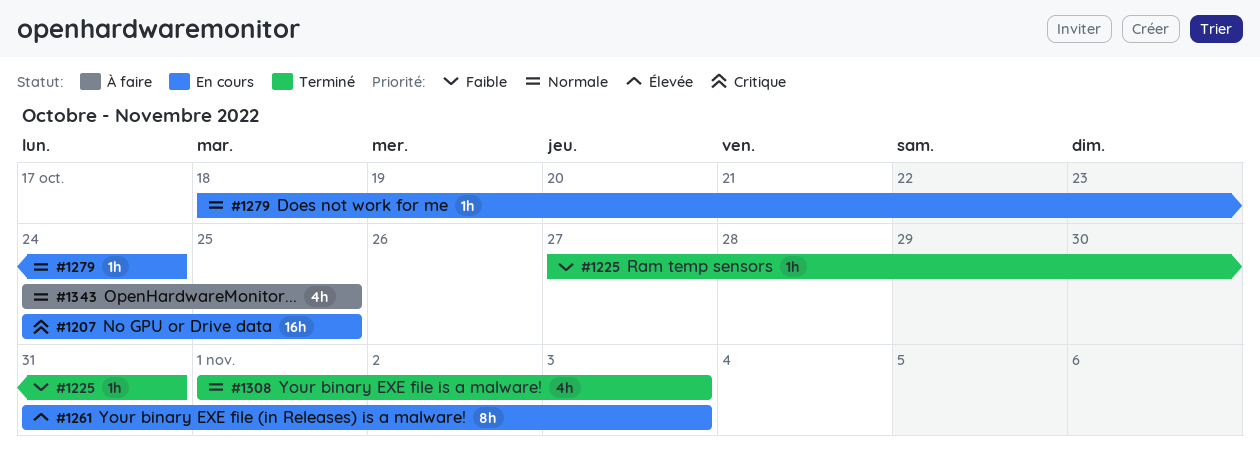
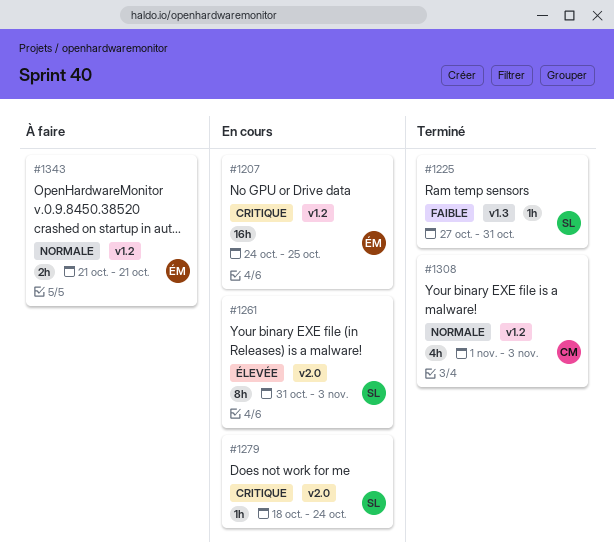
#1279, priority: Normale -> Critique
#1343, estimate: 4h -> 2h
#1343, start: Oct 24 -> Oct 21
#1343, due: Oct 25 -> Oct 21

